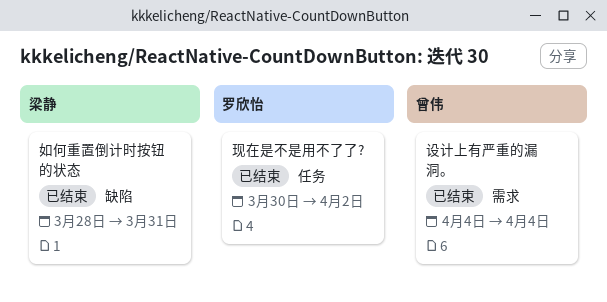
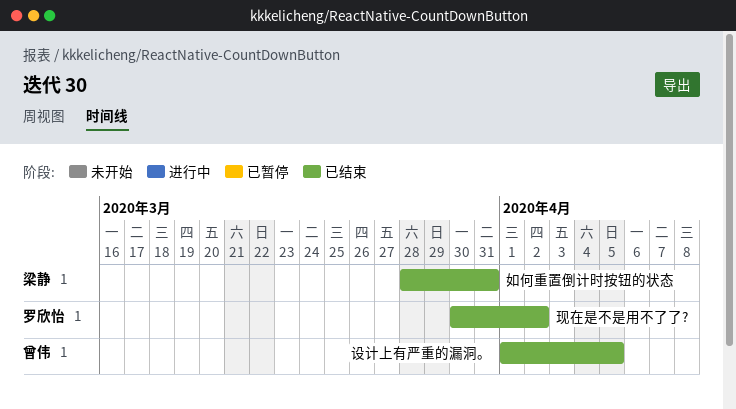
设计上有严重的漏洞。, start: Apr 4 -> Apr 1
设计上有严重的漏洞。, due: Apr 4 -> Apr 5

